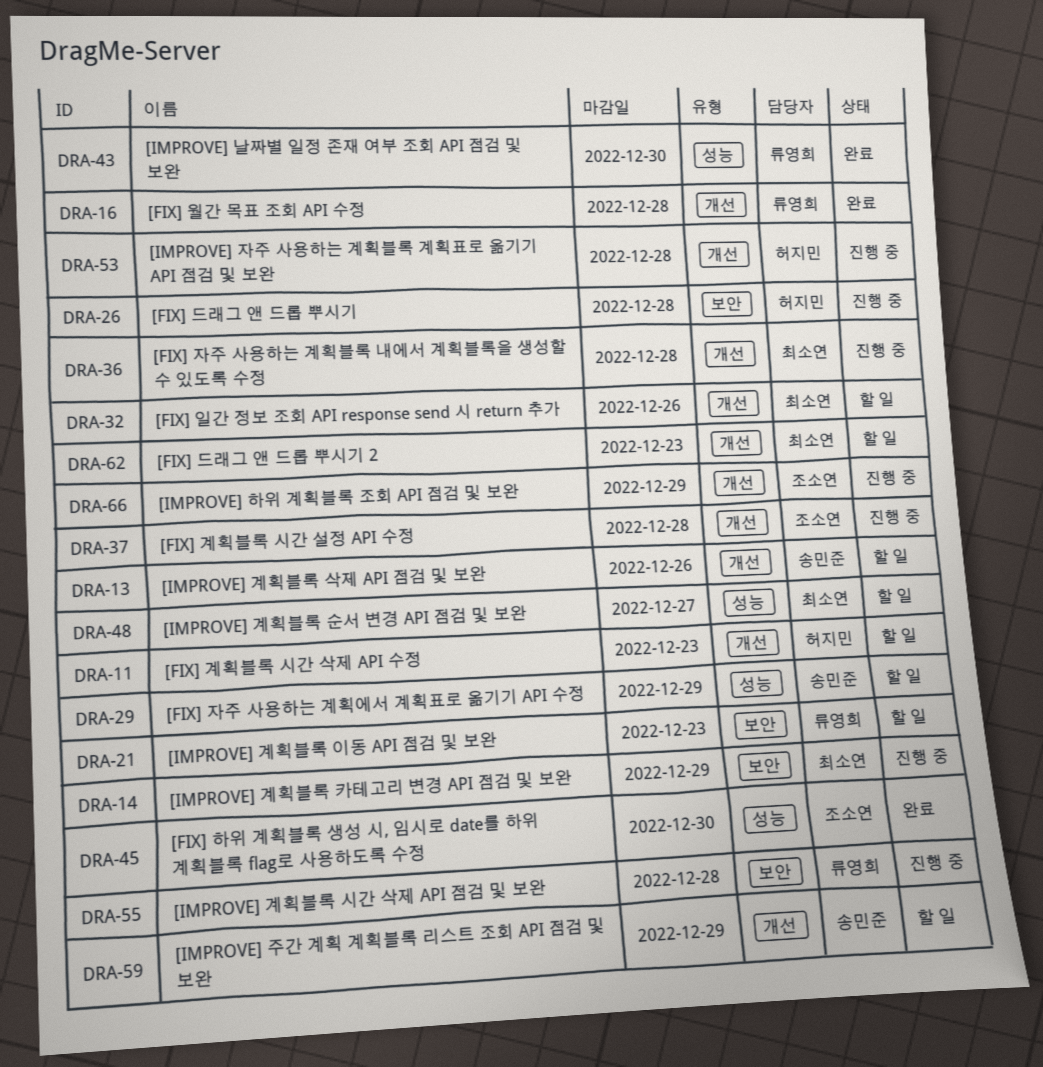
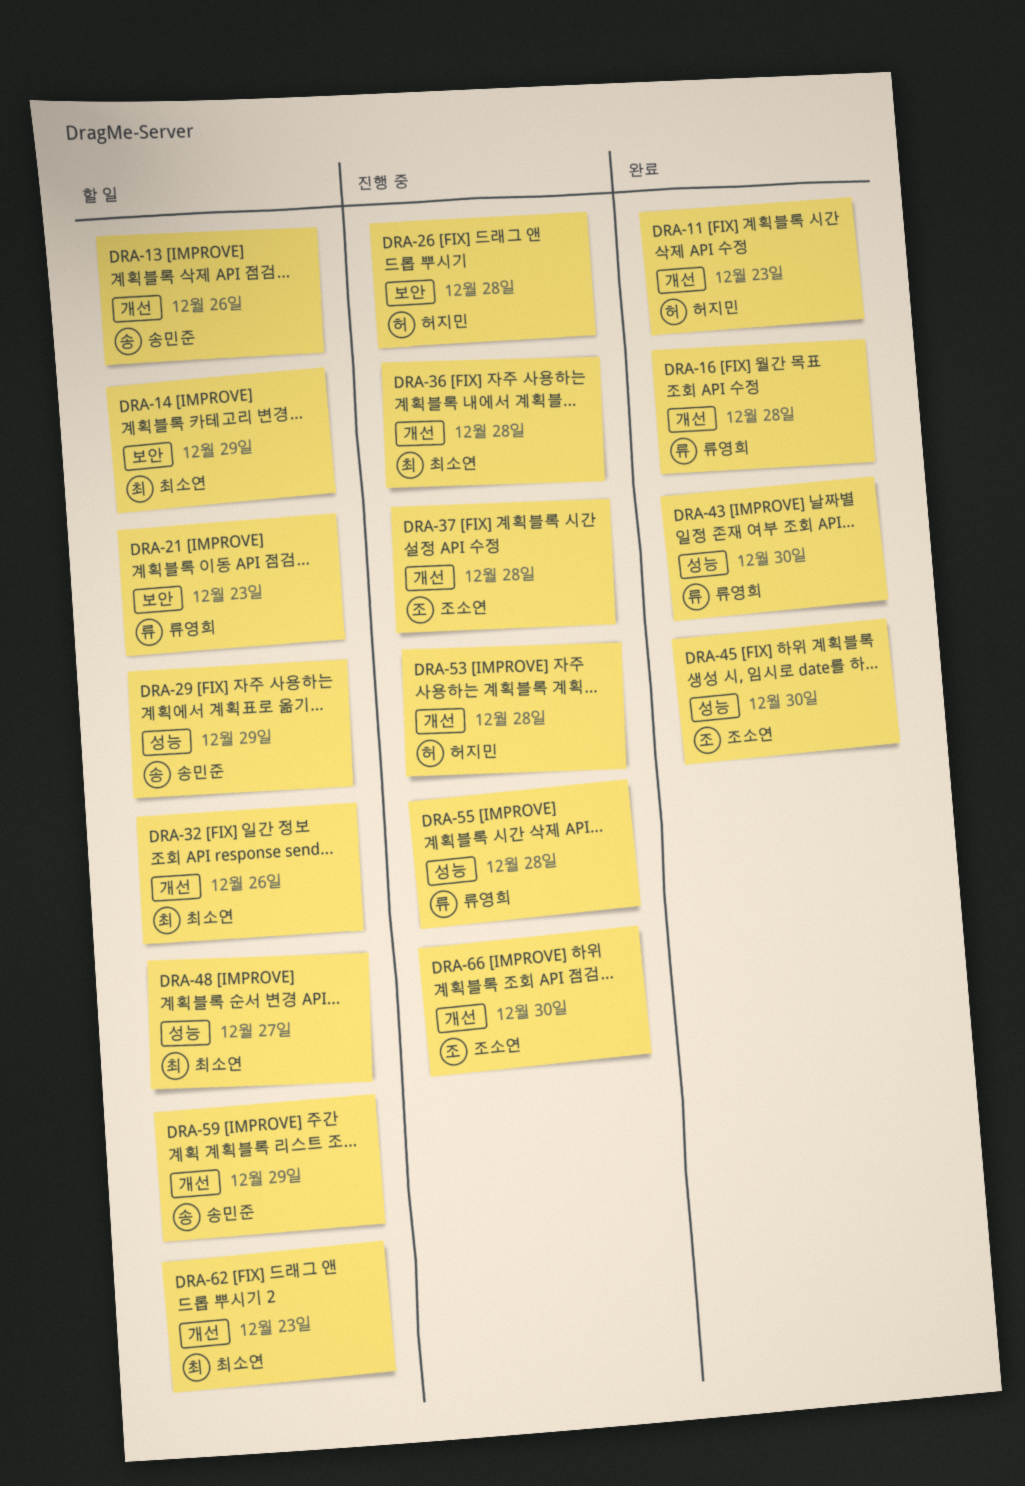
DRA-11, status: 할 일 -> 완료
DRA-14, status: 진행 중 -> 할 일
DRA-55, label: 보안 -> 성능
DRA-66, due: Dec 29 -> Dec 30

